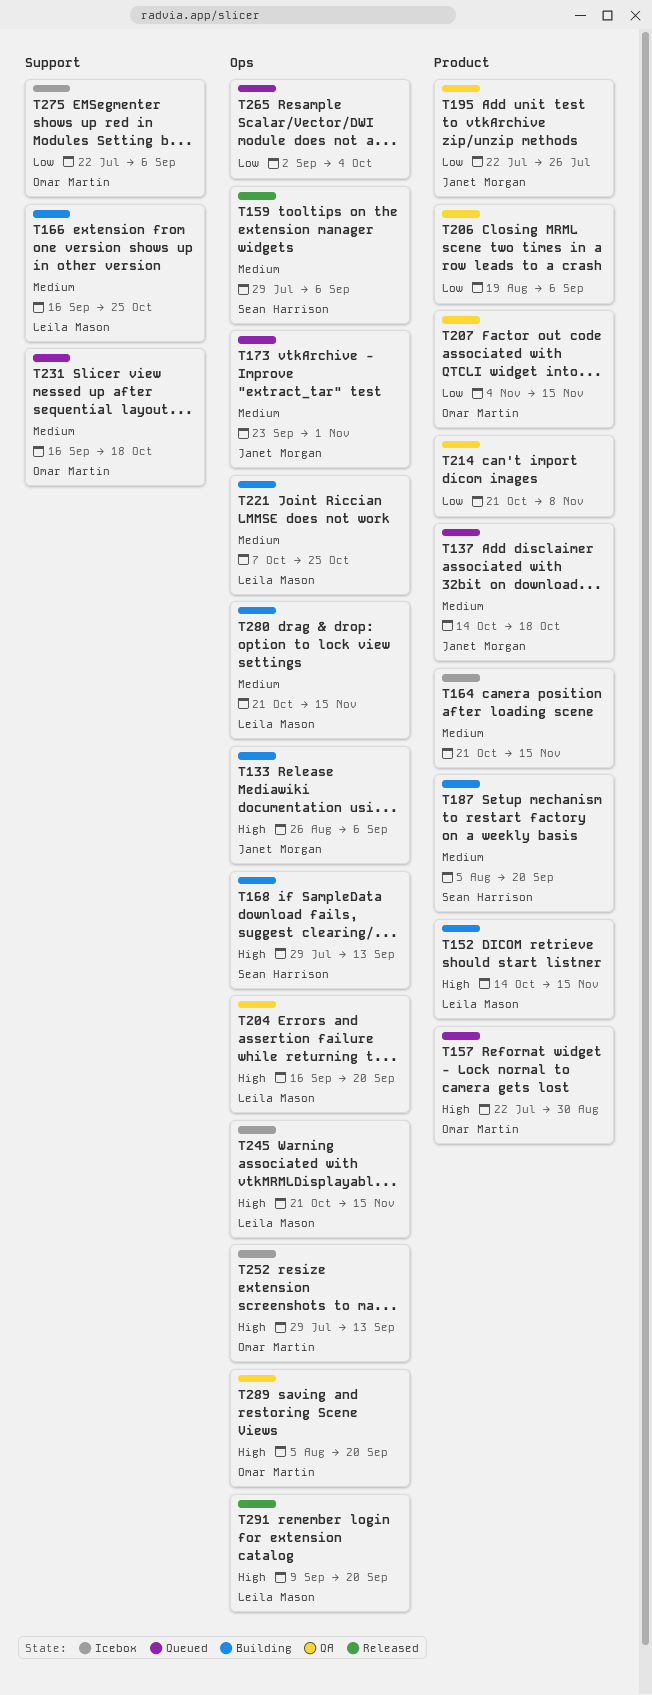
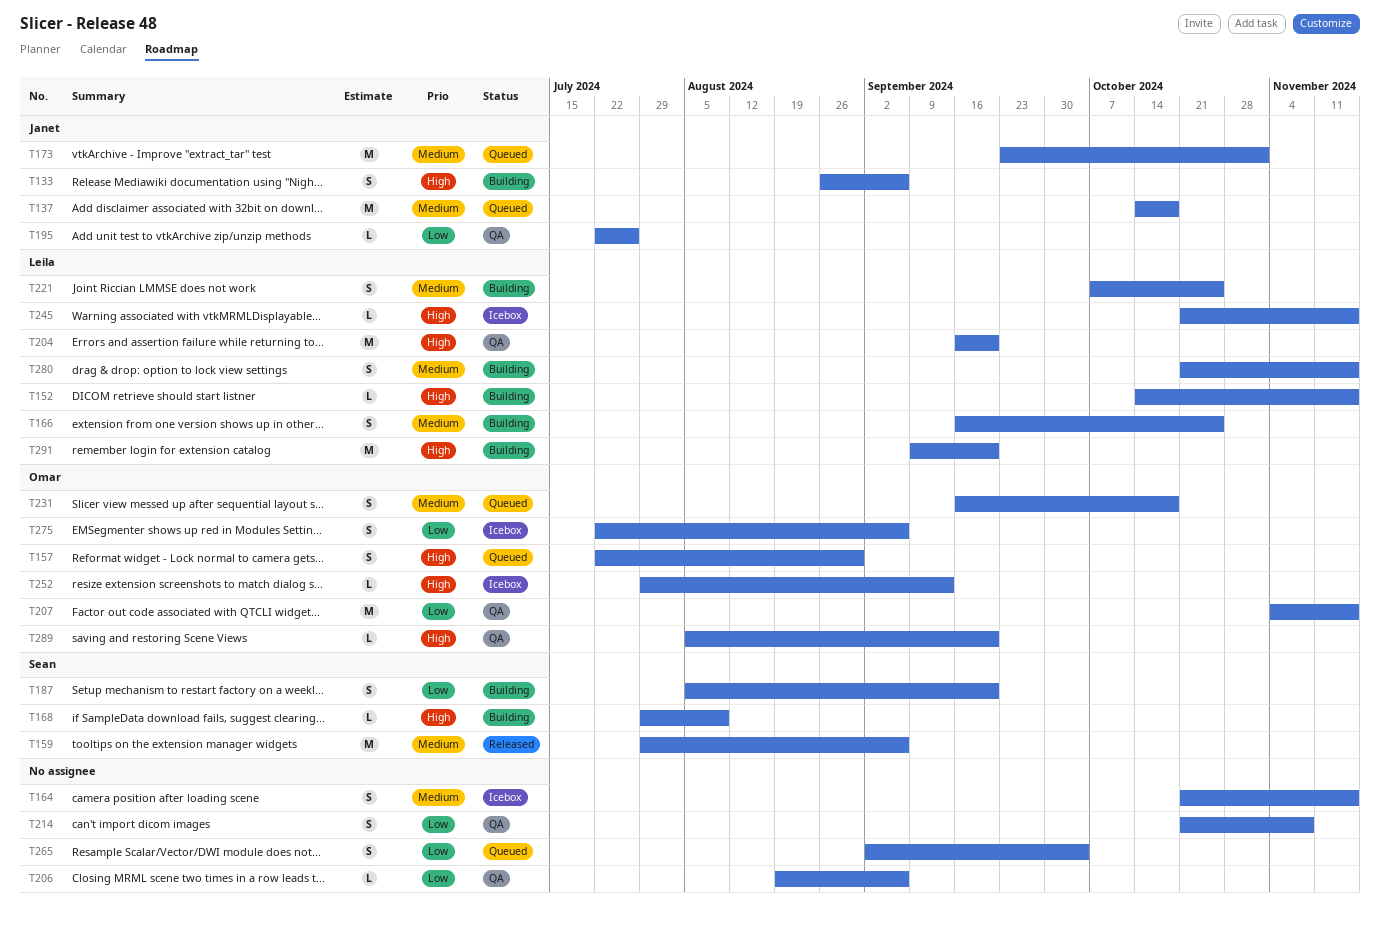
T168, due: Sep 13 -> Aug 9
T187, priority: Medium -> Low
T291, status: Released -> Building

